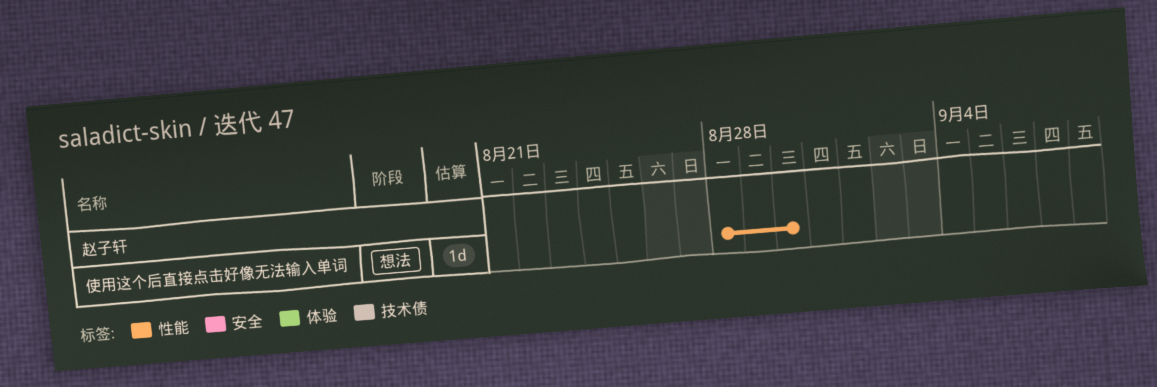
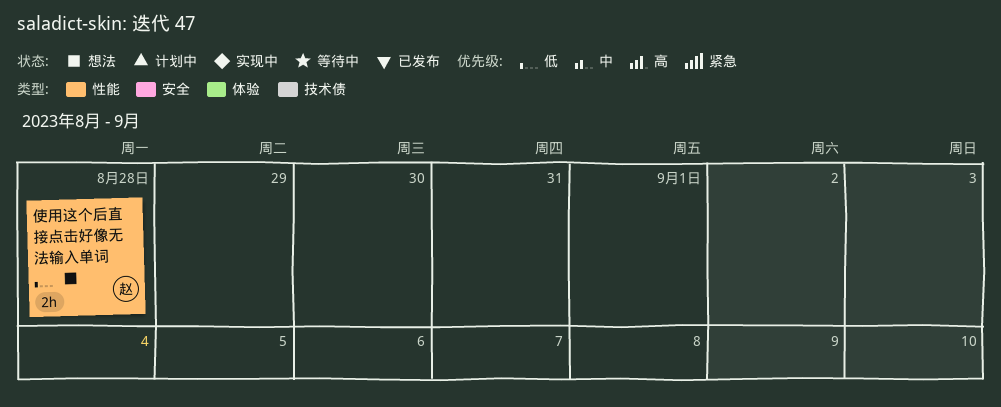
使用这个后直接点击好像无法输入单词, estimate: 1d -> 2h
使用这个后直接点击好像无法输入单词, due: Aug 30 -> Aug 28

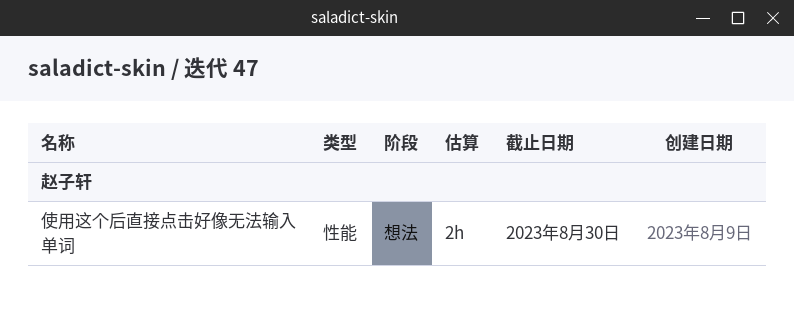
使用这个后直接点击好像无法输入单词, due: Aug 28 -> Aug 30

